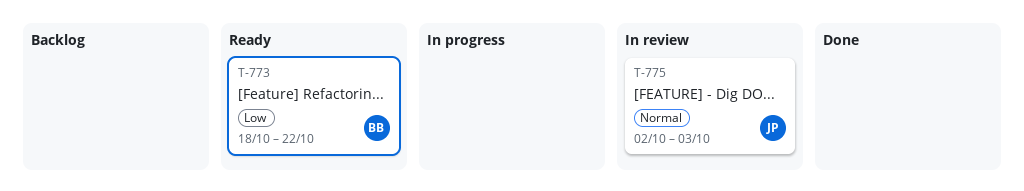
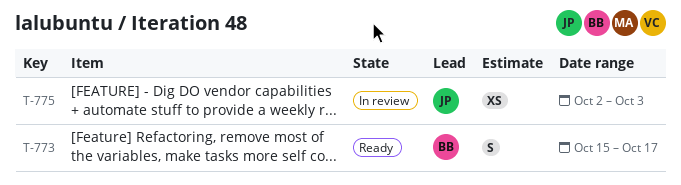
T-773, start: Oct 18 -> Oct 15
T-773, due: Oct 22 -> Oct 17

